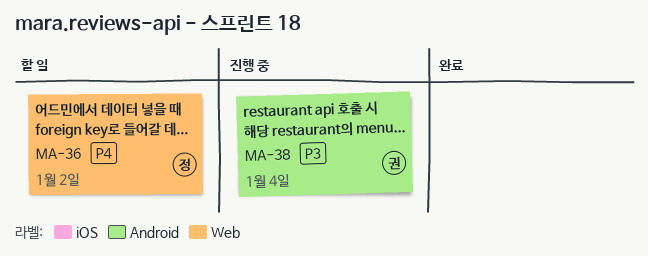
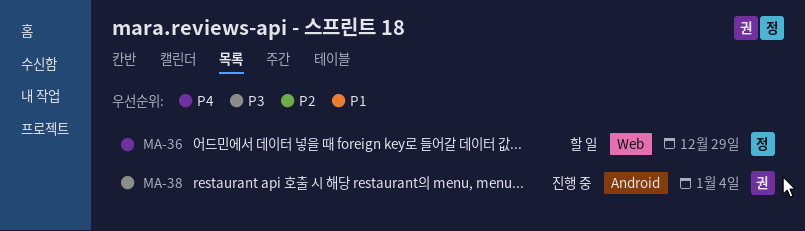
MA-36, due: Jan 2 -> Dec 29

